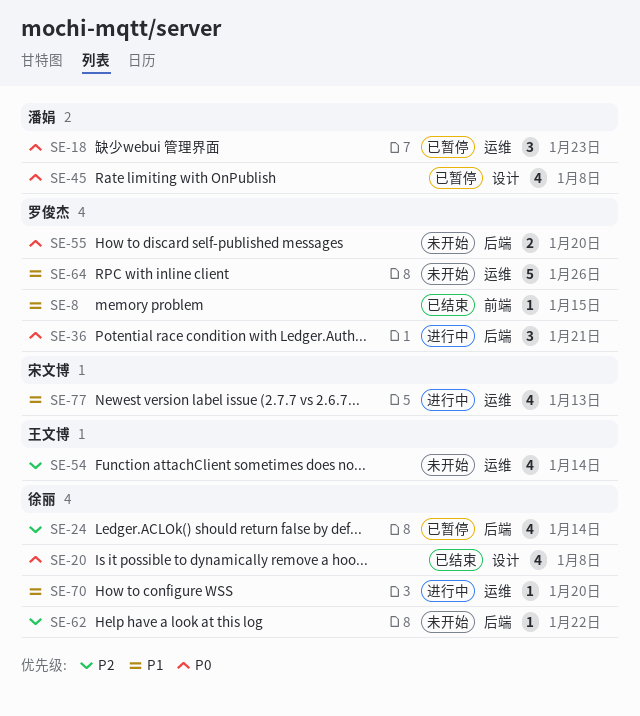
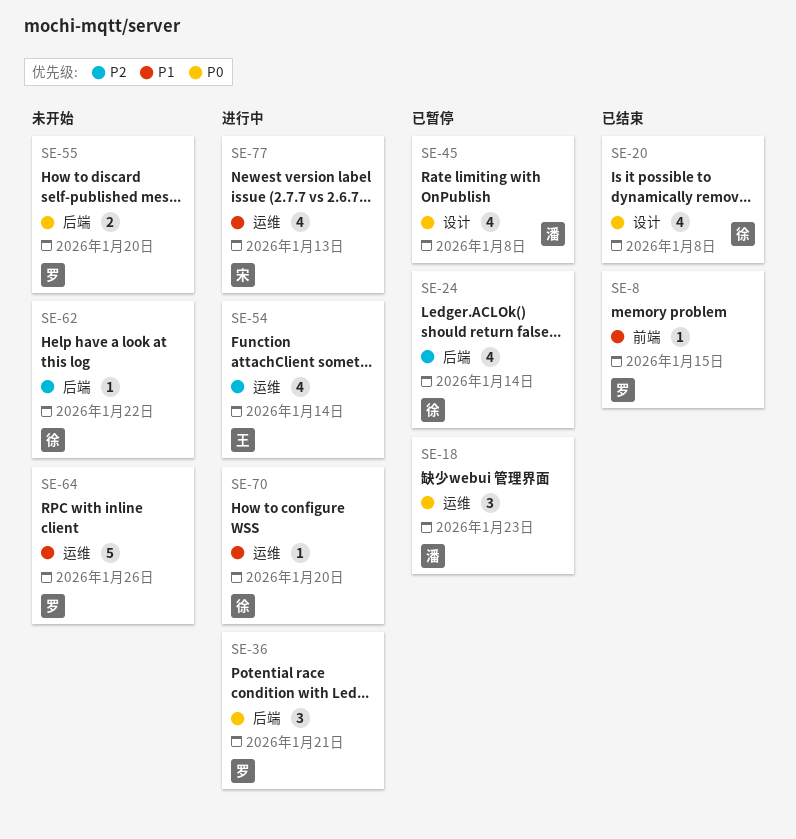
SE-54, status: 未开始 -> 进行中

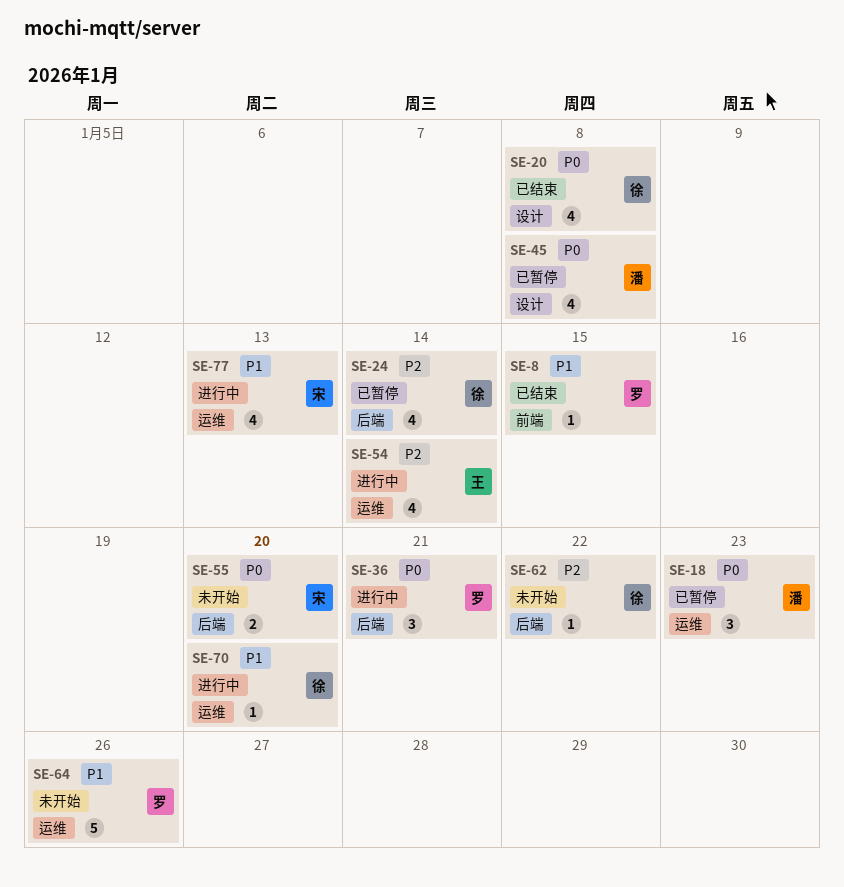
SE-55, owner: 罗 -> 宋

